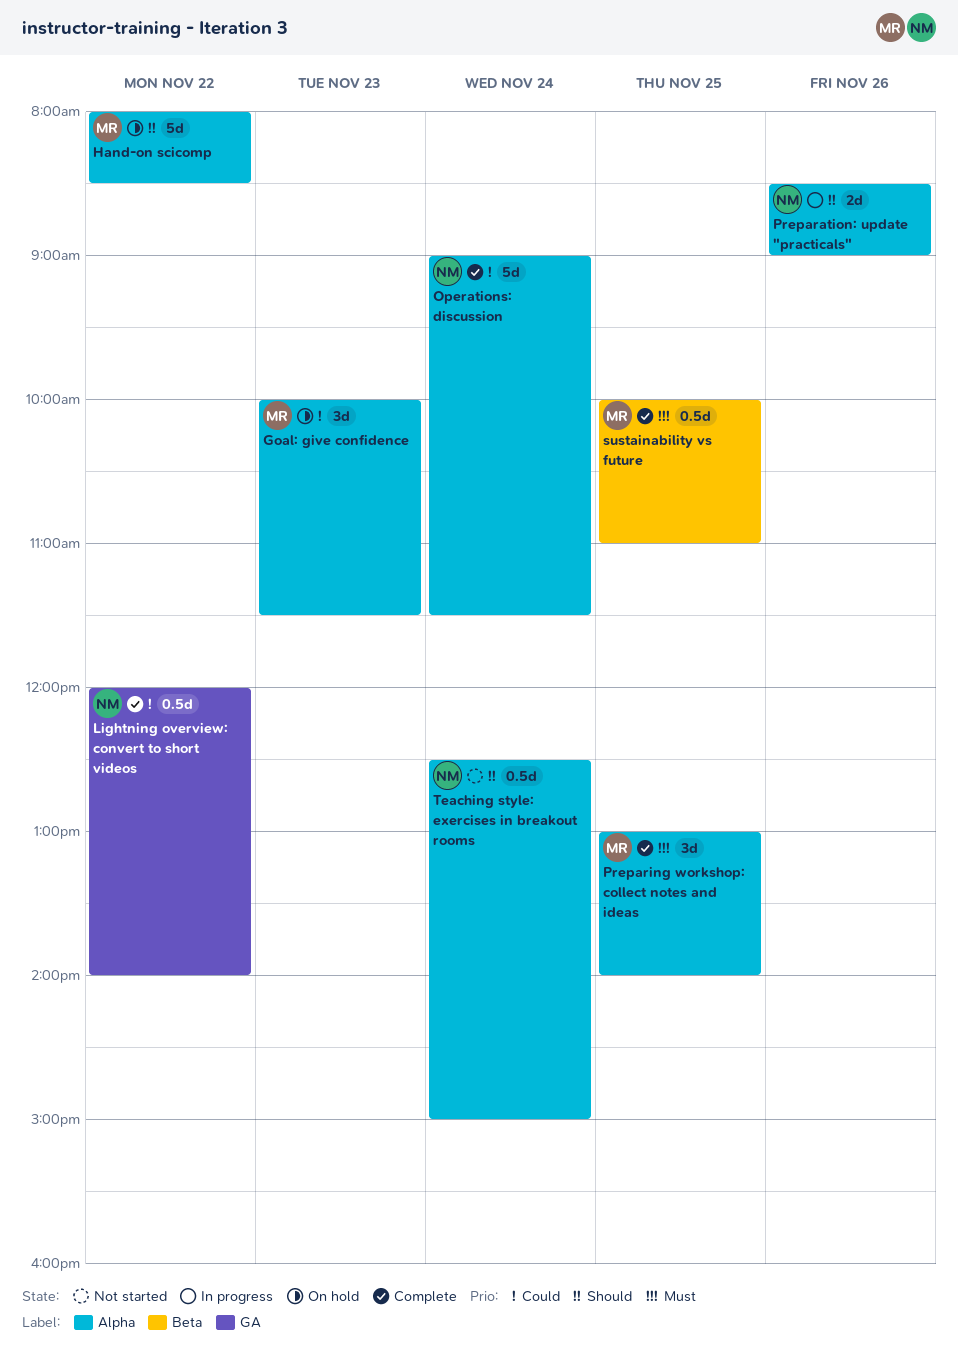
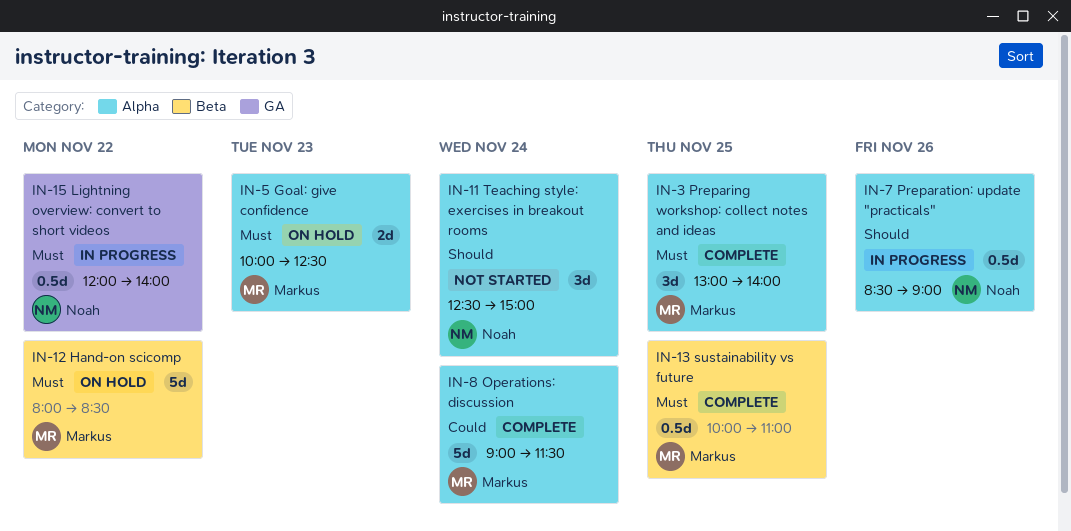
Goal: give confidence, priority: Could -> Must
Goal: give confidence, estimate: 3d -> 2d
Goal: give confidence, ends: 11:30 -> 12:30
Hand-on scicomp, priority: Should -> Must
Hand-on scicomp, label: Alpha -> Beta
Lightning overview: convert to short videos, status: Complete -> In progress
Lightning overview: convert to short videos, priority: Could -> Must
Operations: discussion, owner: Noah -> Markus
Preparation: update "practicals", estimate: 2d -> 0.5d
Teaching style: exercises in breakout rooms, estimate: 0.5d -> 3d

